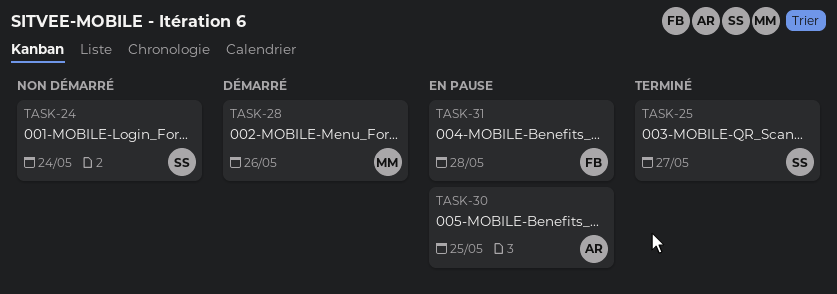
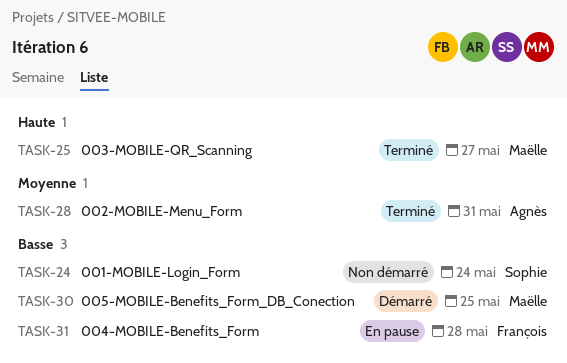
TASK-25, owner: Sophie -> Maëlle
TASK-28, status: Démarré -> Terminé
TASK-28, owner: Maëlle -> Agnès
TASK-28, due: May 26 -> May 31
TASK-30, status: En pause -> Démarré
TASK-30, owner: Agnès -> Maëlle

